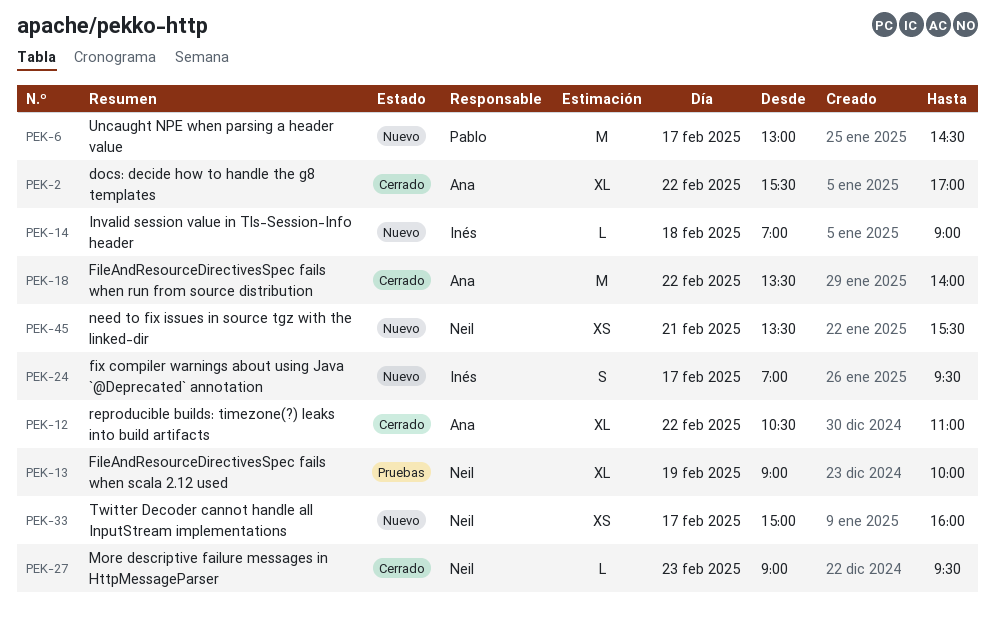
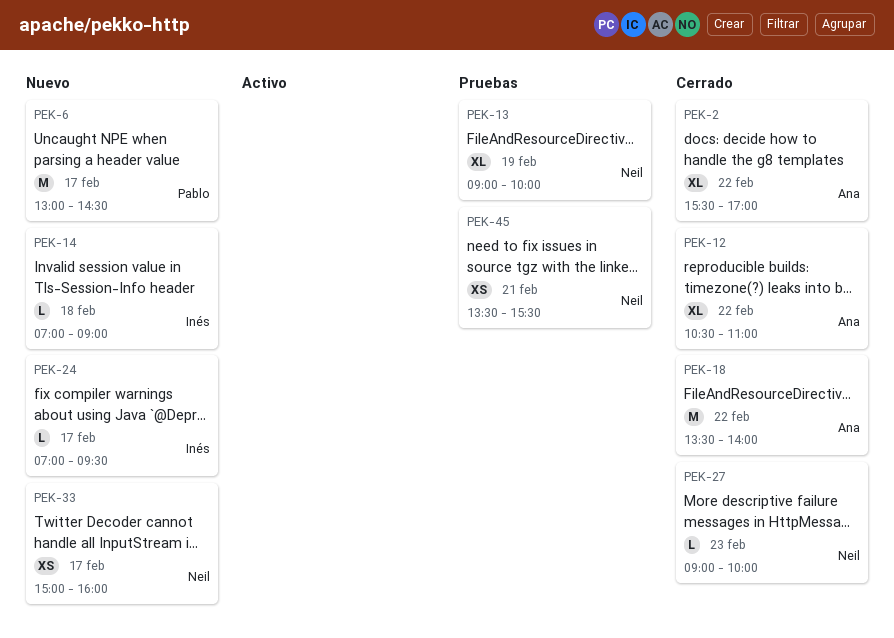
PEK-24, estimate: S -> L
PEK-27, ends: 09:30 -> 10:00
PEK-45, status: Nuevo -> Pruebas

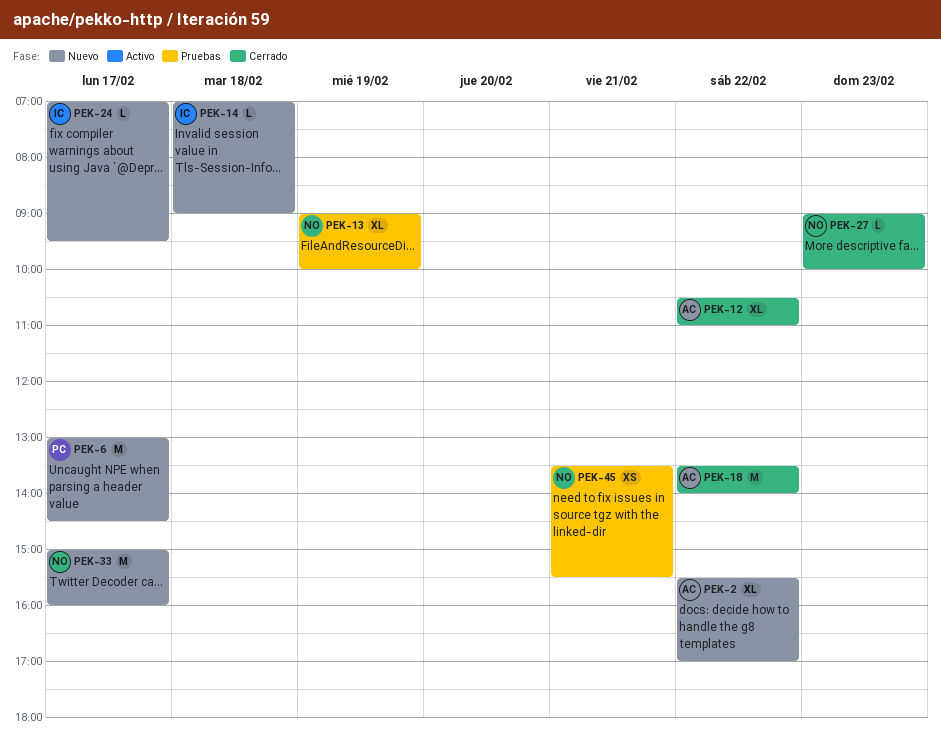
PEK-2, status: Cerrado -> Nuevo
PEK-33, estimate: XS -> M

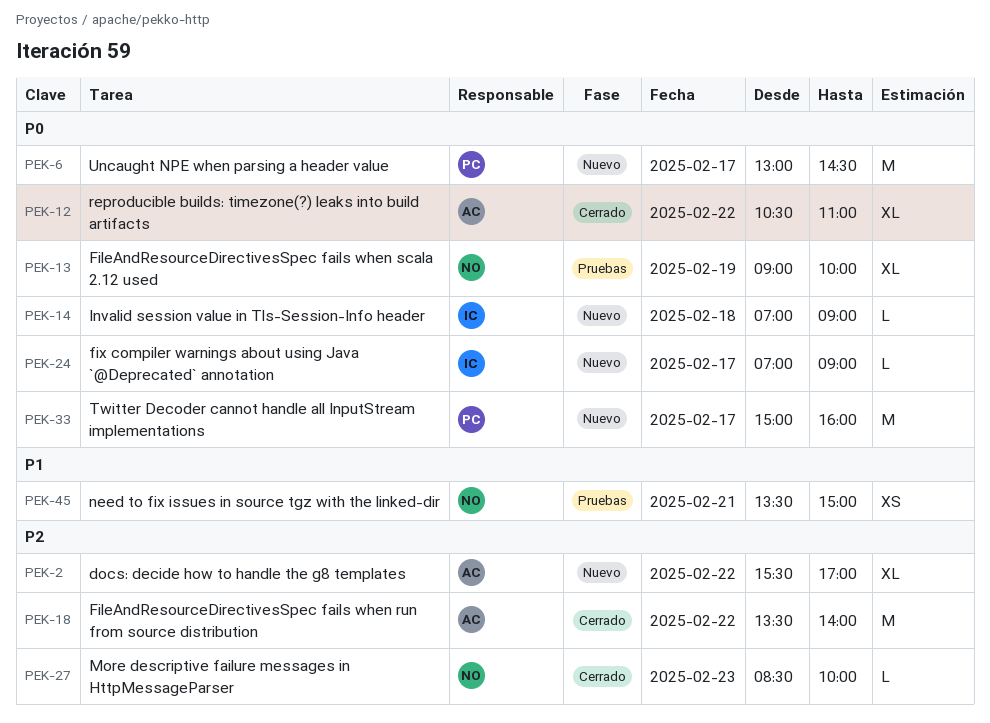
PEK-24, ends: 09:30 -> 09:00
PEK-27, begins: 09:00 -> 08:30
PEK-33, owner: NO -> PC
PEK-45, ends: 15:30 -> 15:00

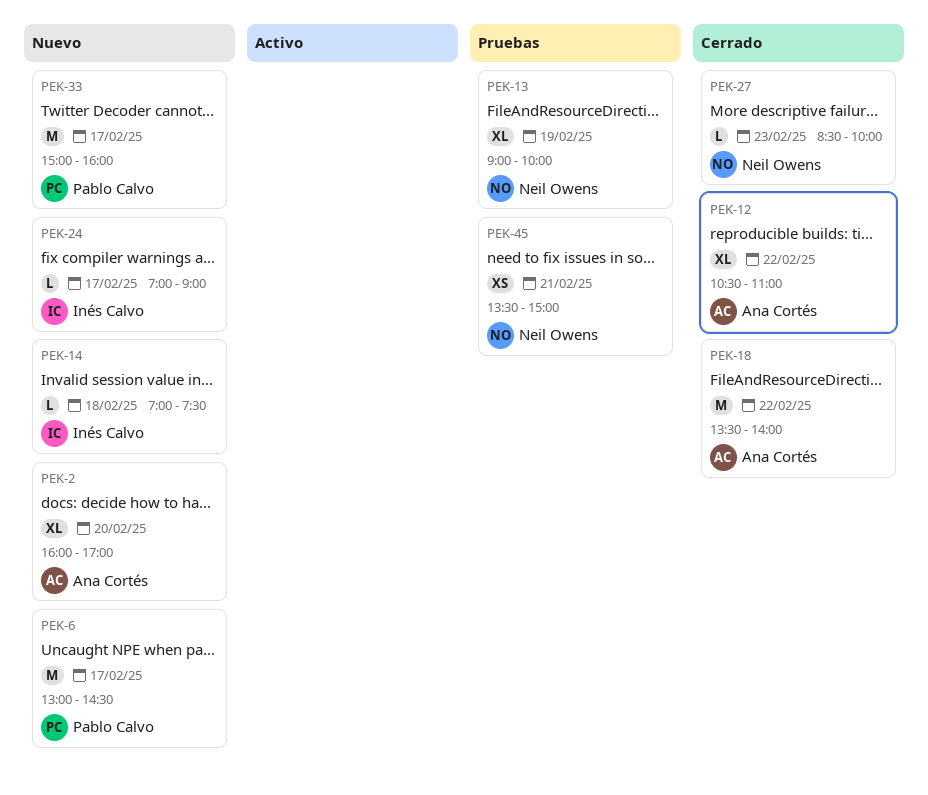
PEK-2, day: Feb 22 -> Feb 20
PEK-2, begins: 15:30 -> 16:00
PEK-14, ends: 09:00 -> 07:30

